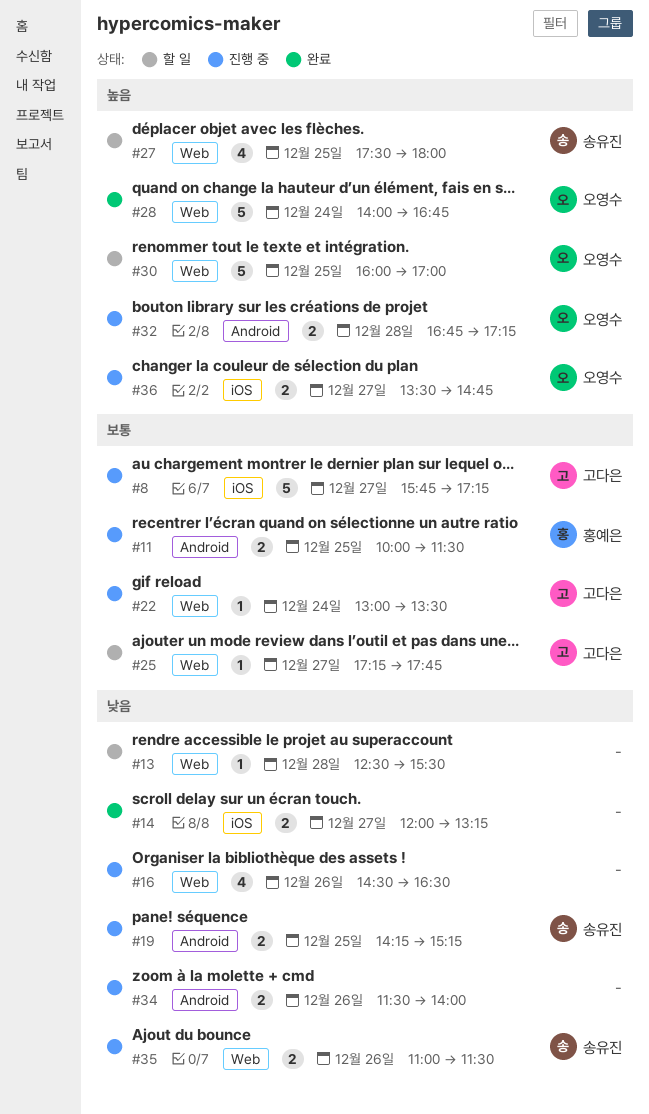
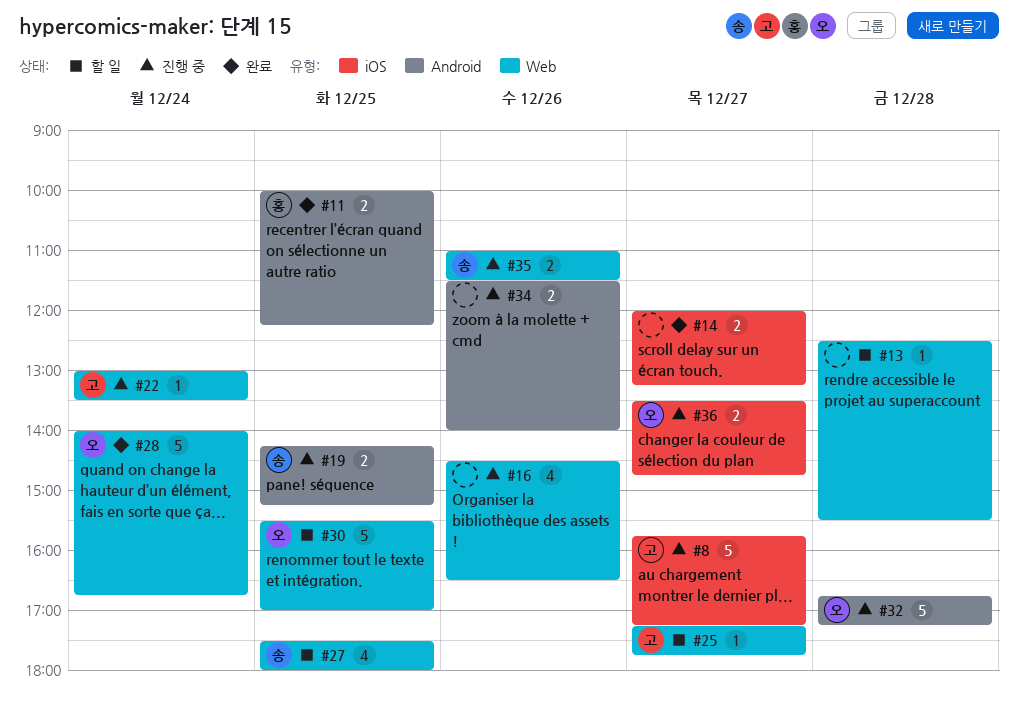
#11, status: 진행 중 -> 완료
#11, ends: 11:30 -> 12:15
#30, begins: 16:00 -> 15:30
#32, estimate: 2 -> 5

